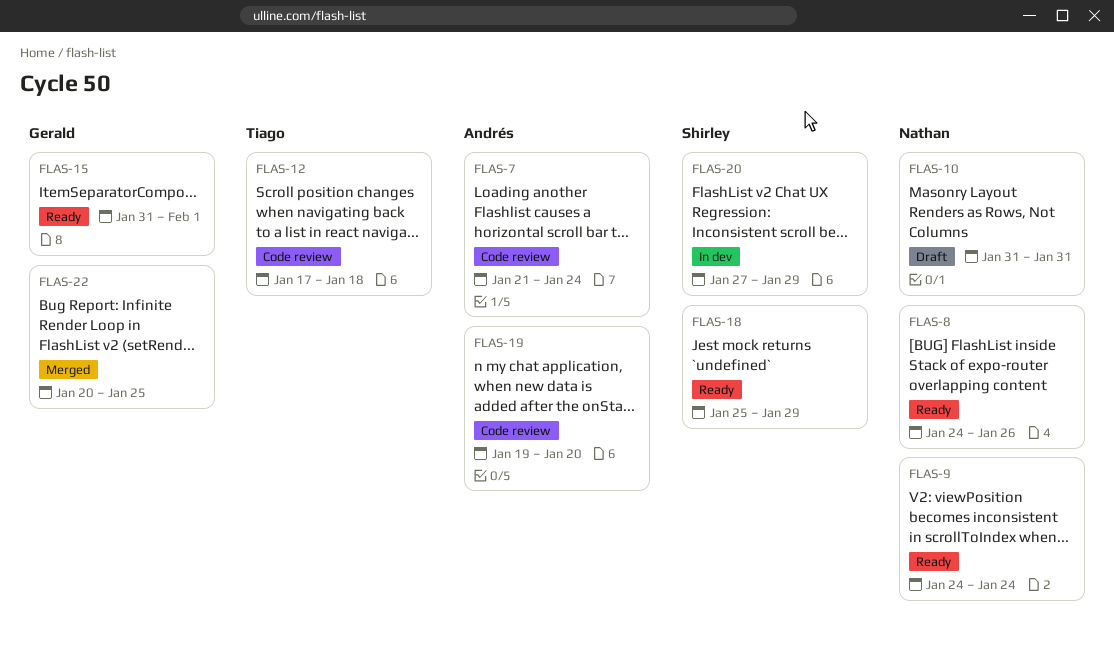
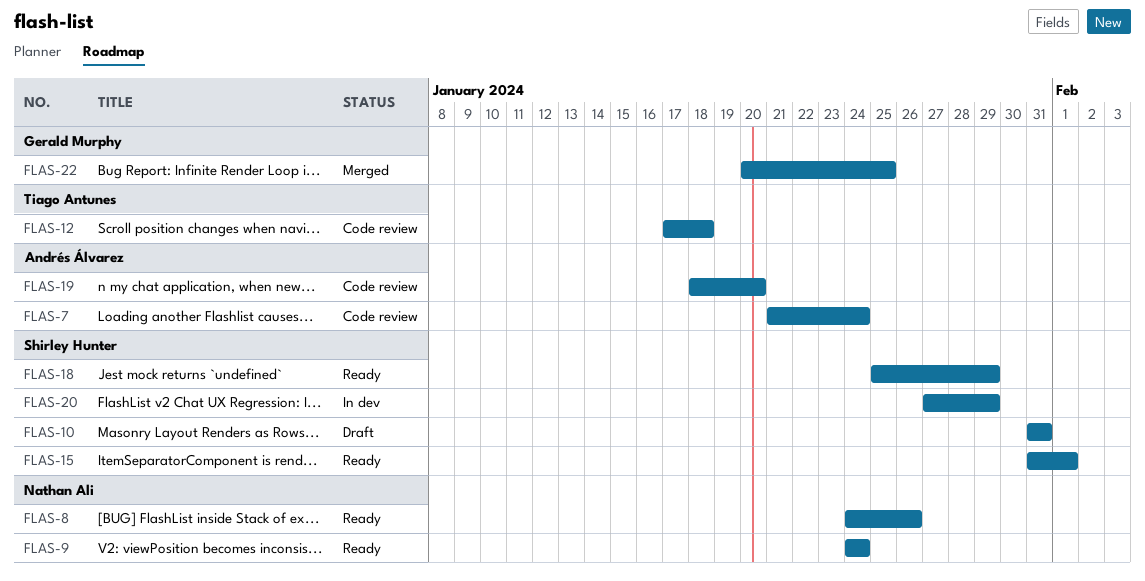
FLAS-10, owner: Nathan Ali -> Shirley Hunter
FLAS-15, owner: Gerald Murphy -> Shirley Hunter
FLAS-19, start: Jan 19 -> Jan 18

